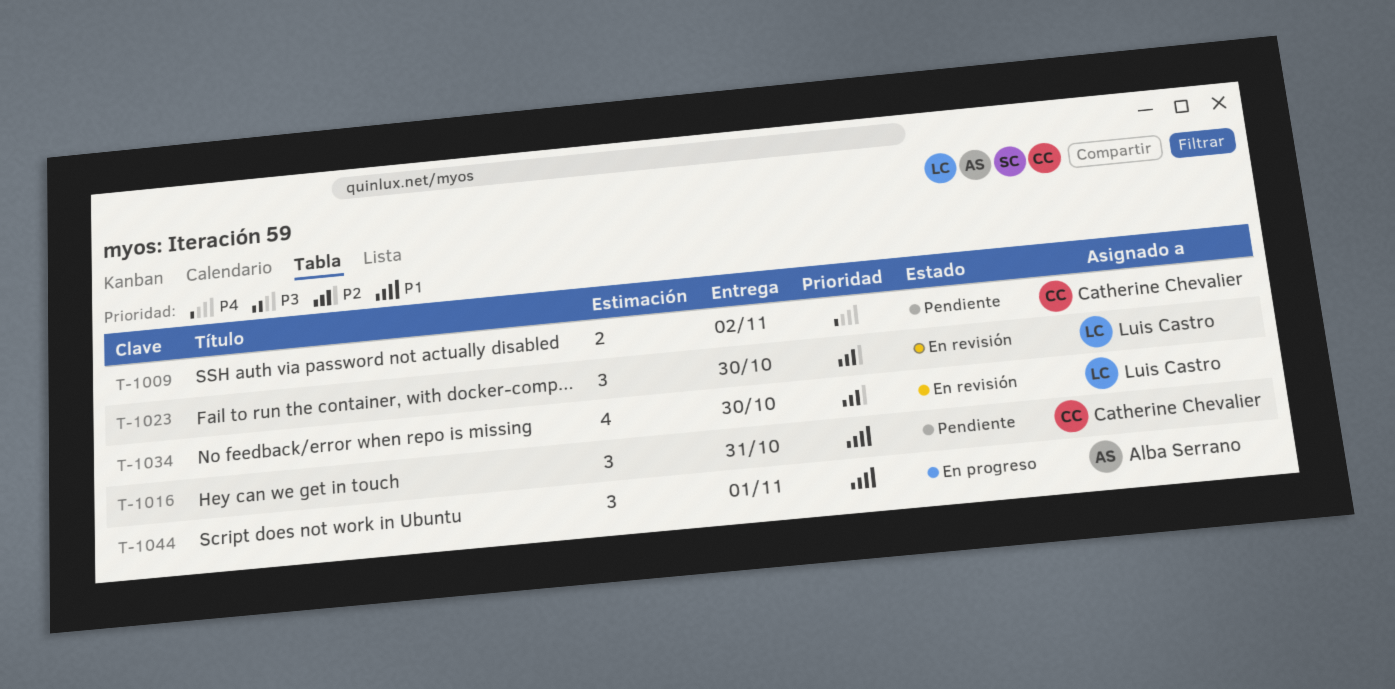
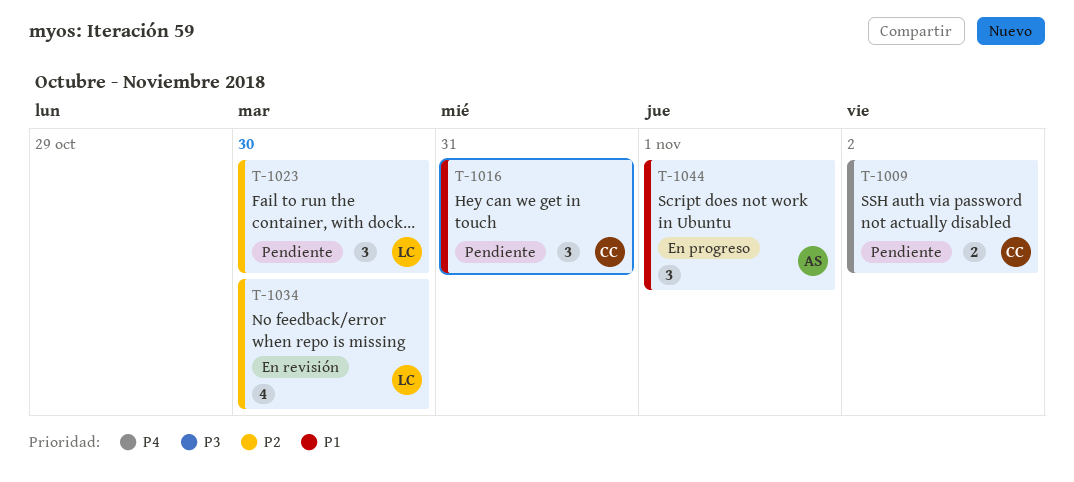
T-1023, status: En revisión -> Pendiente

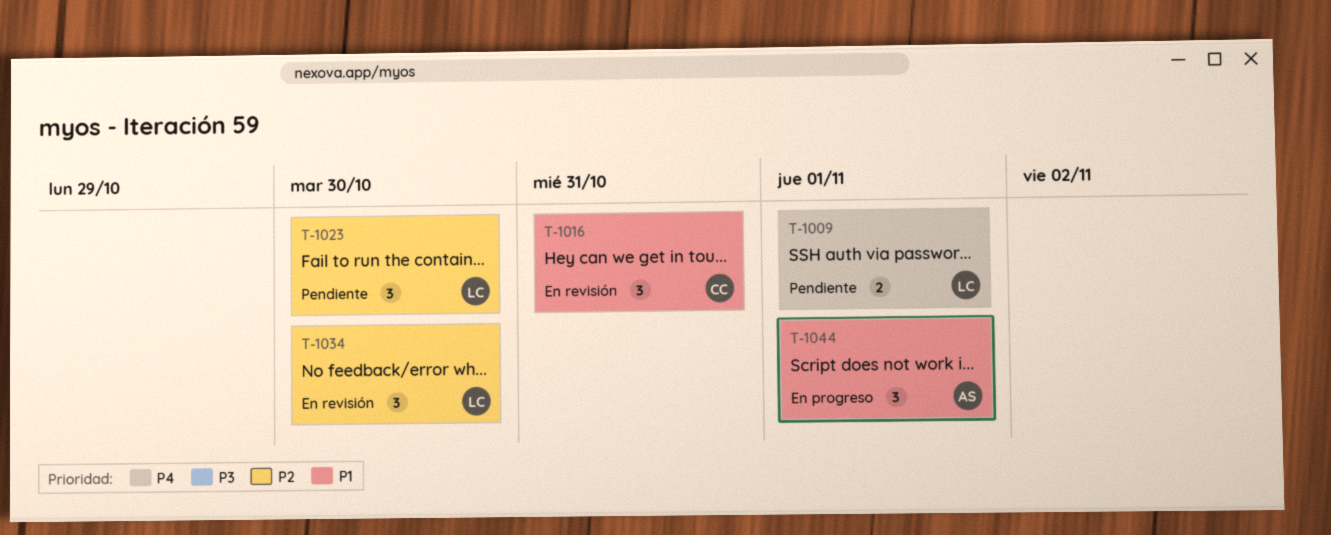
T-1009, owner: CC -> LC
T-1009, due: Nov 2 -> Nov 1
T-1016, status: Pendiente -> En revisión
T-1034, estimate: 4 -> 3

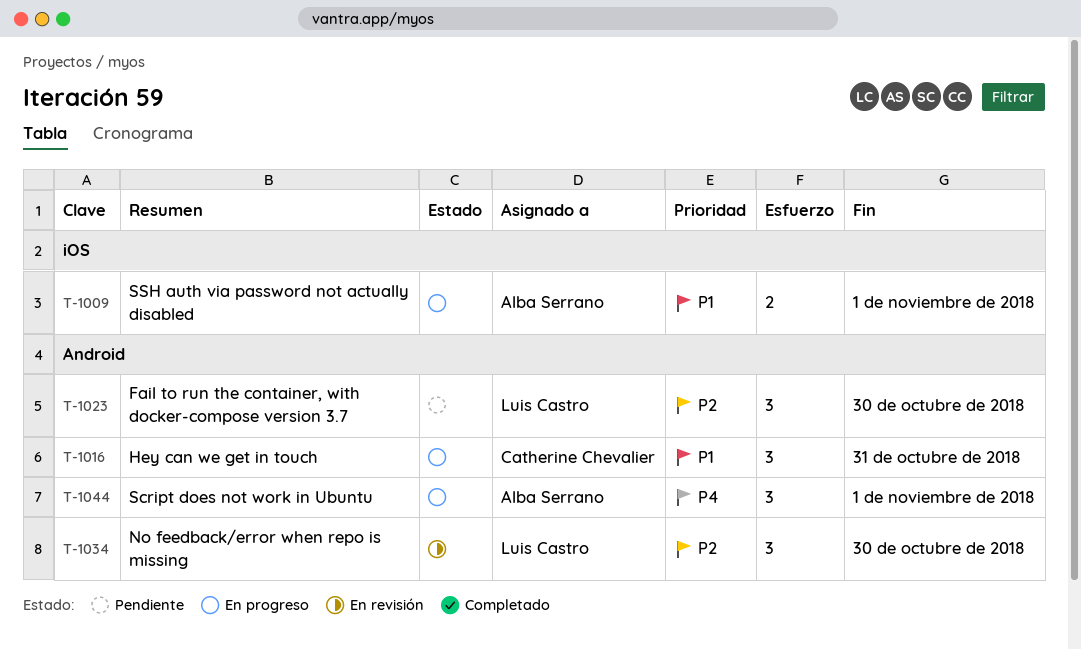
T-1009, status: Pendiente -> En progreso
T-1009, owner: Luis Castro -> Alba Serrano
T-1009, priority: P4 -> P1
T-1016, status: En revisión -> En progreso
T-1044, priority: P1 -> P4

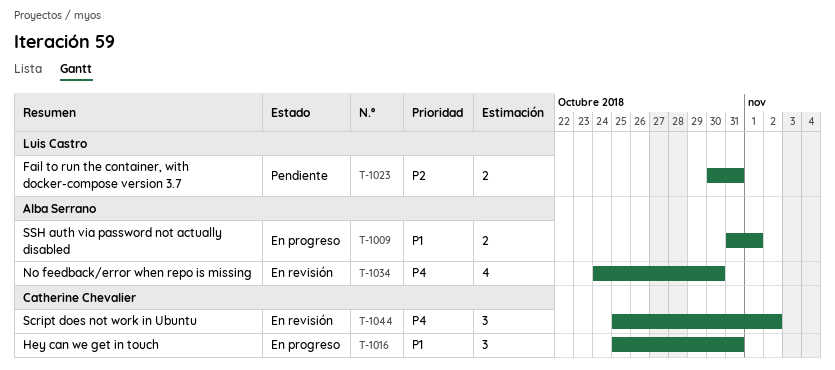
T-1023, estimate: 3 -> 2
T-1023, due: Oct 30 -> Oct 31
T-1034, owner: Luis Castro -> Alba Serrano
T-1034, priority: P2 -> P4
T-1034, estimate: 3 -> 4
T-1044, status: En progreso -> En revisión
T-1044, owner: Alba Serrano -> Catherine Chevalier
T-1044, due: Nov 1 -> Nov 2

